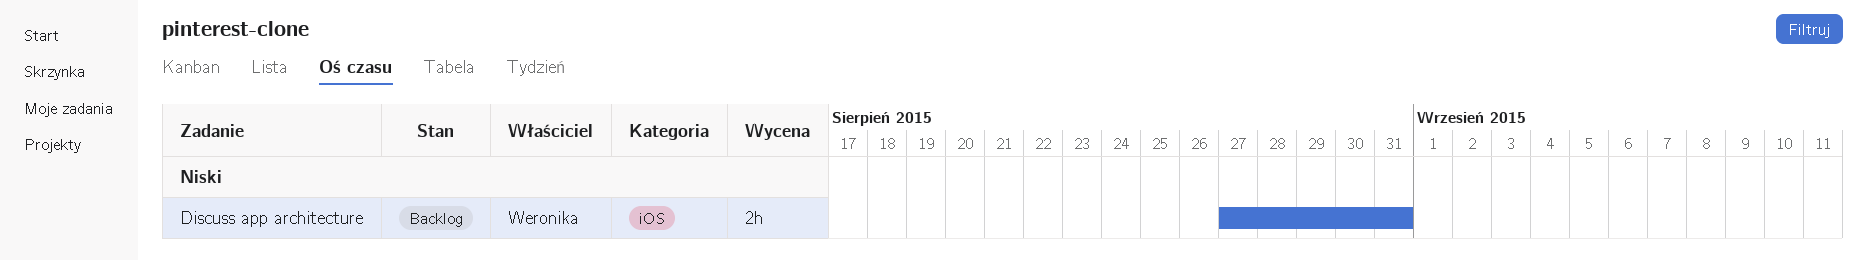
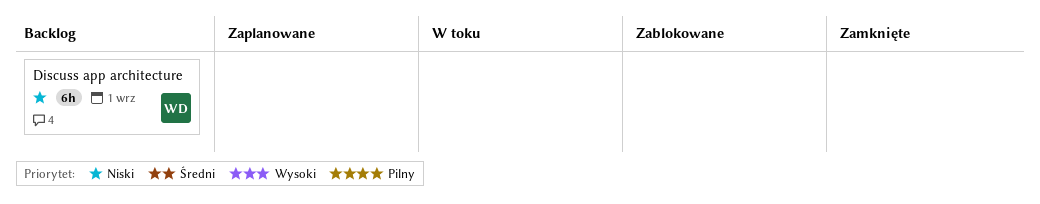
Discuss app architecture, estimate: 2h -> 6h
Discuss app architecture, due: Aug 31 -> Sep 1

